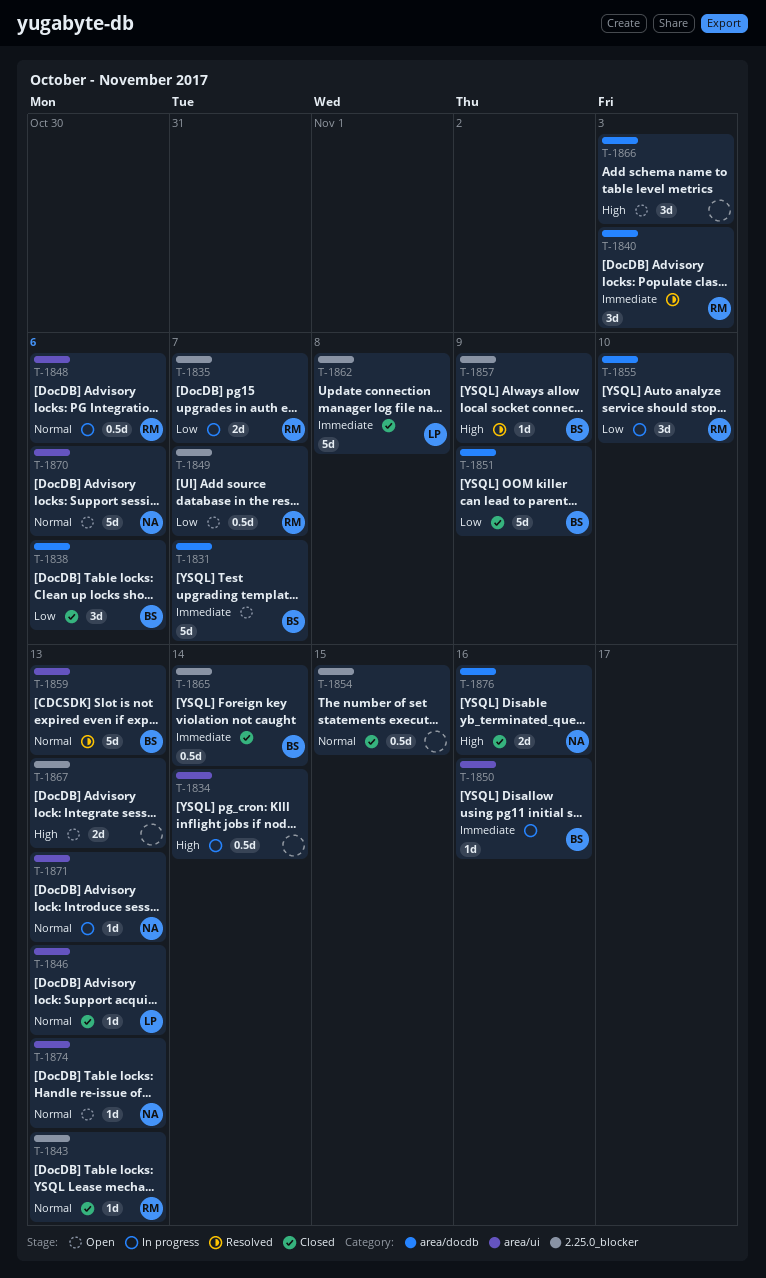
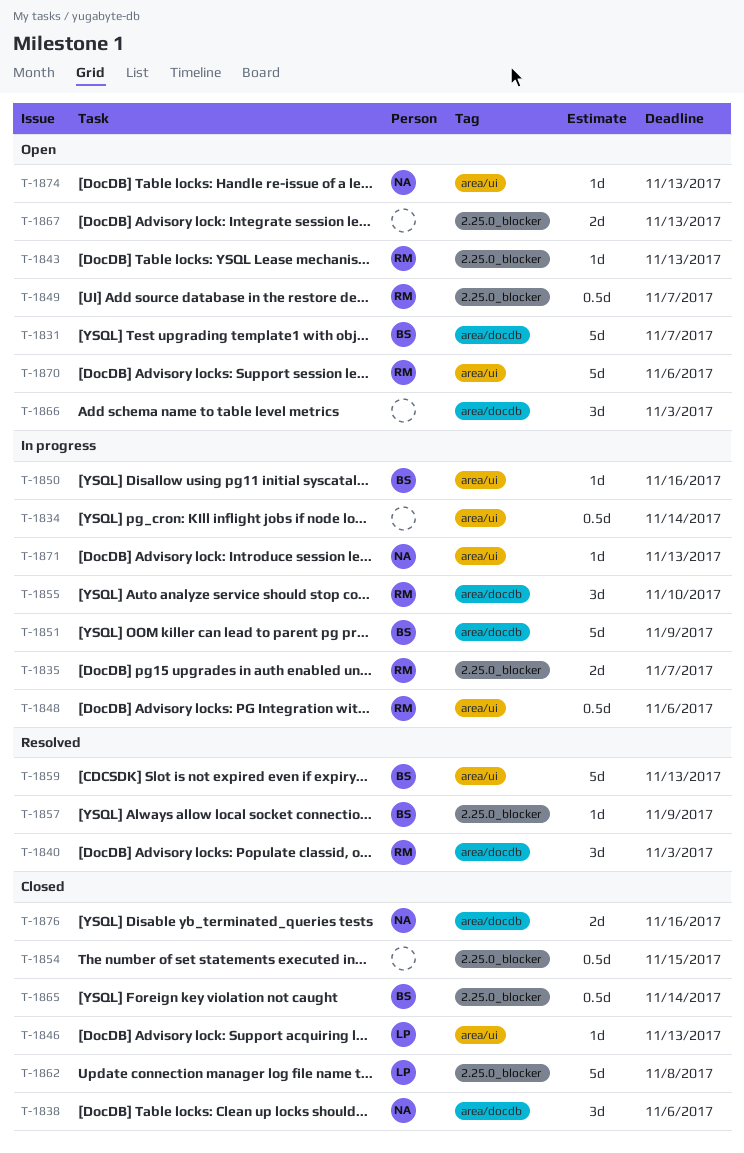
T-1838, owner: BS -> NA
T-1843, status: Closed -> Open
T-1851, status: Closed -> In progress
T-1870, owner: NA -> RM

